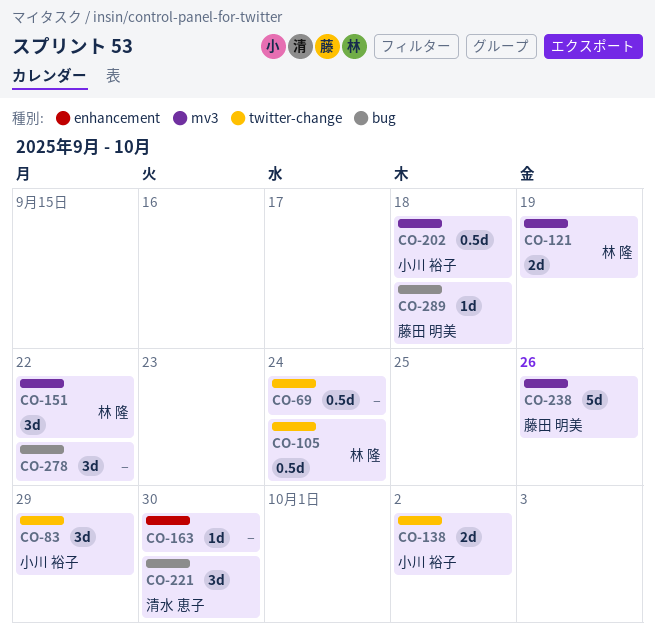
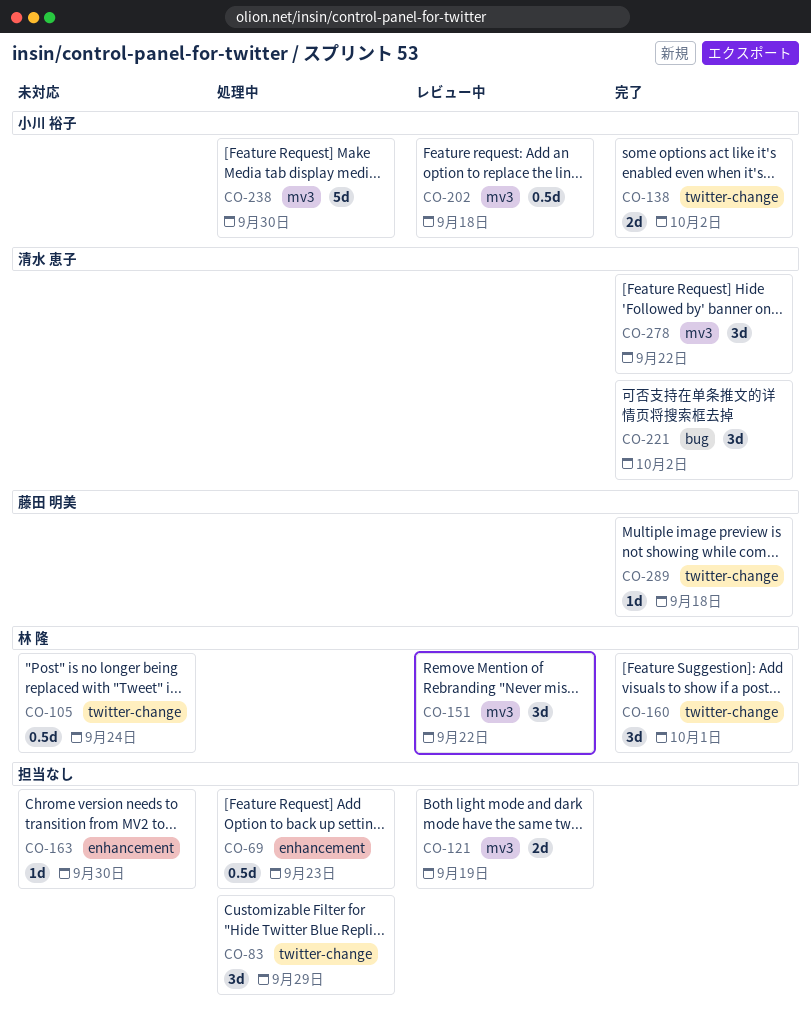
CO-69, label: twitter-change -> enhancement
CO-69, due: Sep 24 -> Sep 23
CO-83, owner: 小川 裕子 -> none
CO-121, owner: 林 隆 -> none
CO-160: none -> present
CO-221, due: Sep 30 -> Oct 2
CO-238, owner: 藤田 明美 -> 小川 裕子
CO-238, due: Sep 26 -> Sep 30
CO-278, owner: none -> 清水 恵子
CO-278, label: bug -> mv3
CO-289, label: bug -> twitter-change

